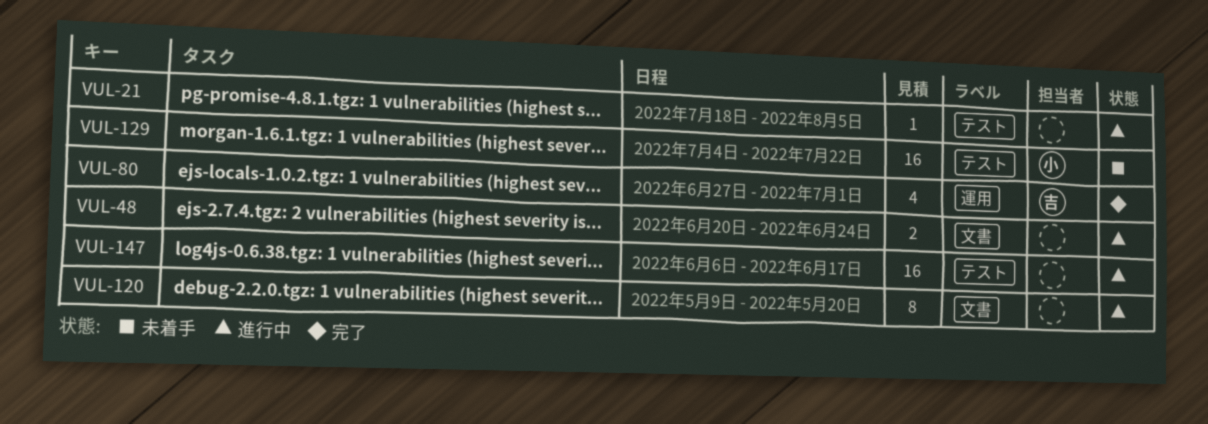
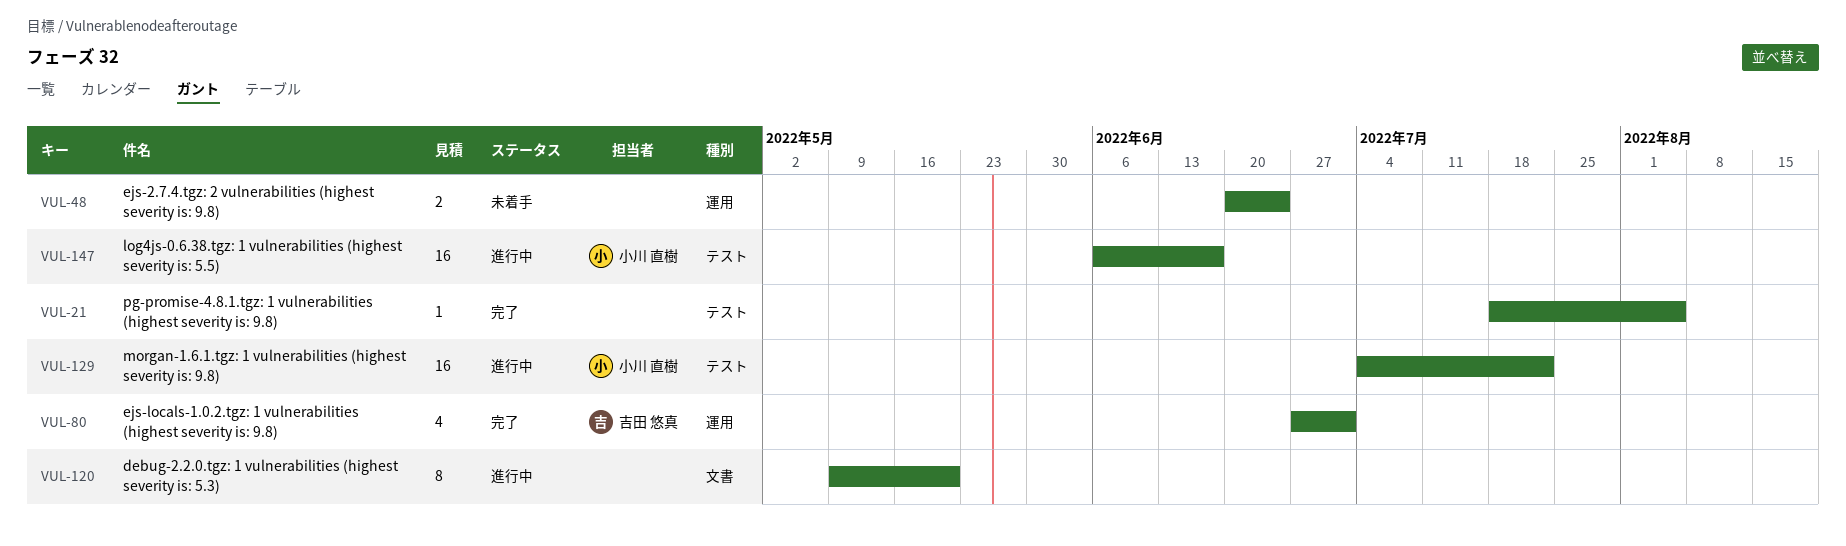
VUL-21, status: 進行中 -> 完了
VUL-48, status: 進行中 -> 未着手
VUL-48, label: 文書 -> 運用
VUL-129, status: 未着手 -> 進行中
VUL-147, owner: none -> 小川 直樹

